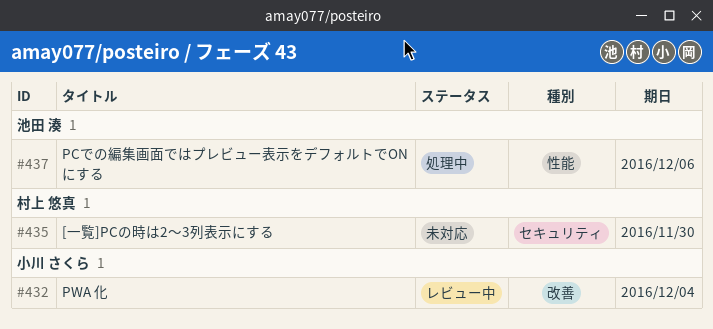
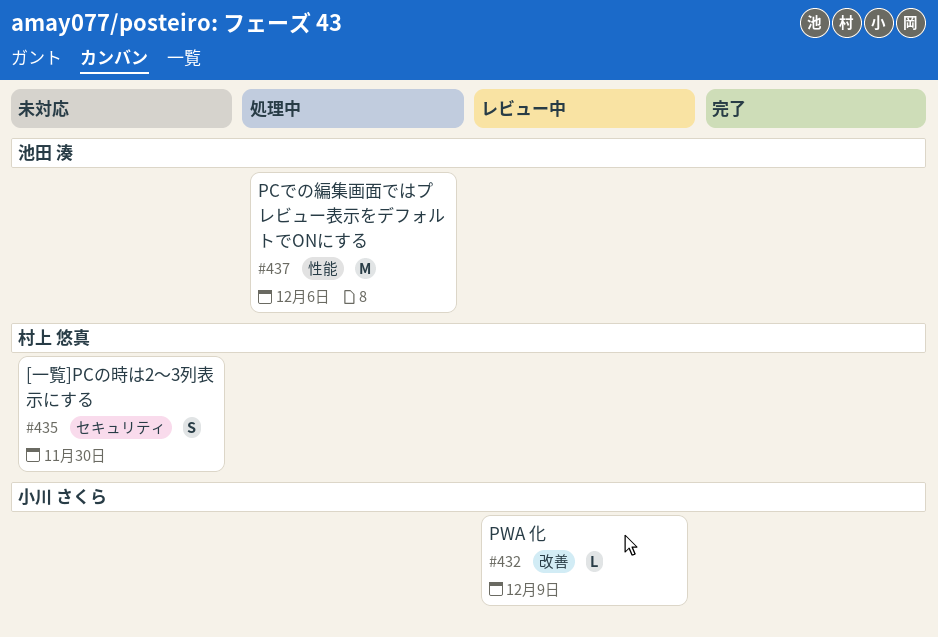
#432, due: Dec 4 -> Dec 9

